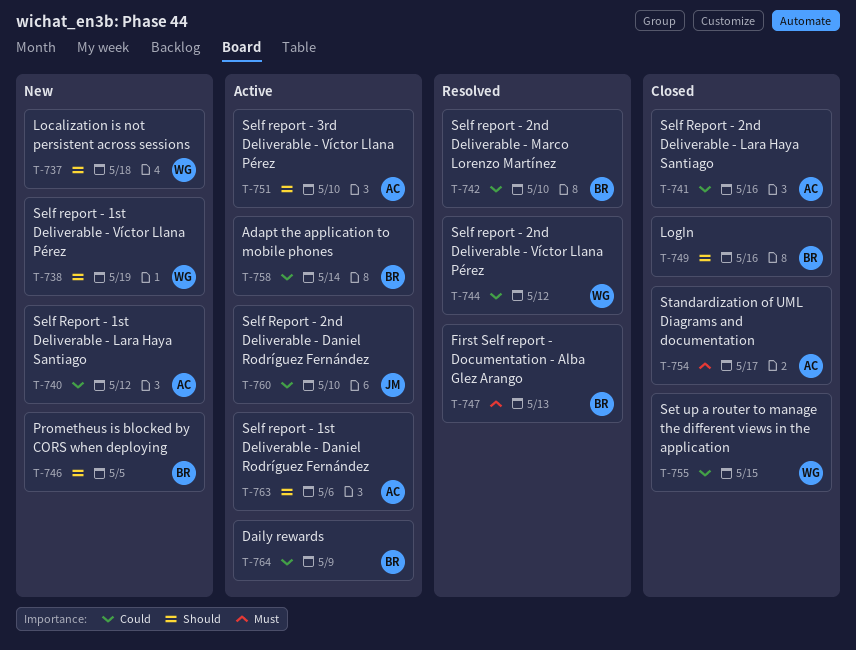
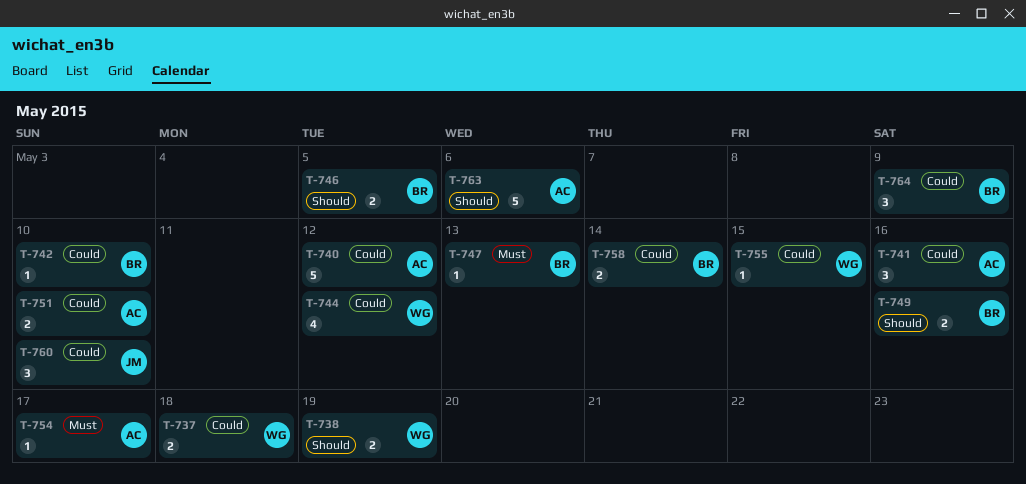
T-737, priority: Should -> Could
T-751, priority: Should -> Could

